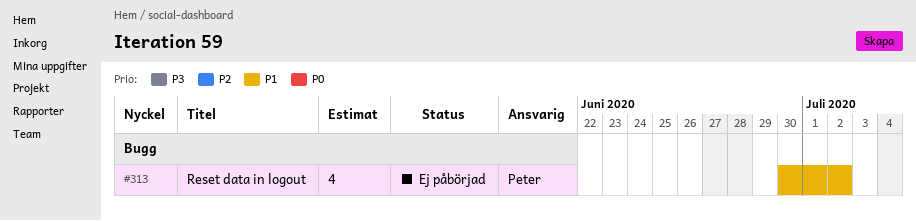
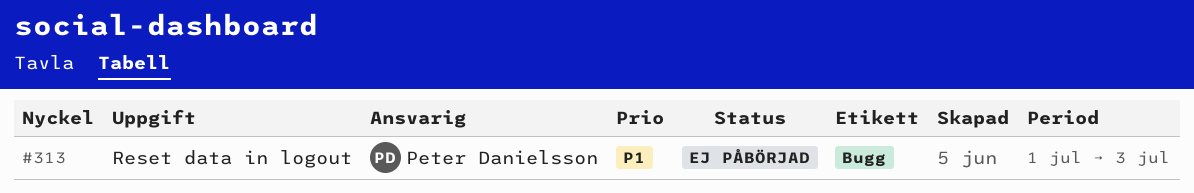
#313, start: Jun 30 -> Jul 1
#313, due: Jul 2 -> Jul 3

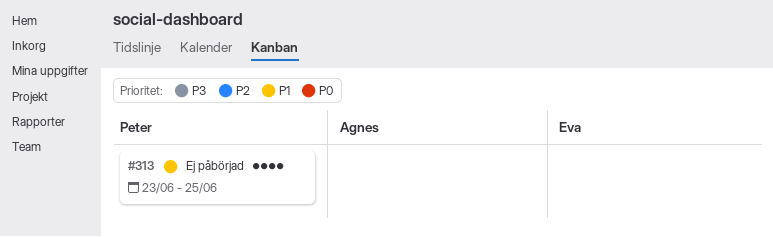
#313, start: Jul 1 -> Jun 23
#313, due: Jul 3 -> Jun 25

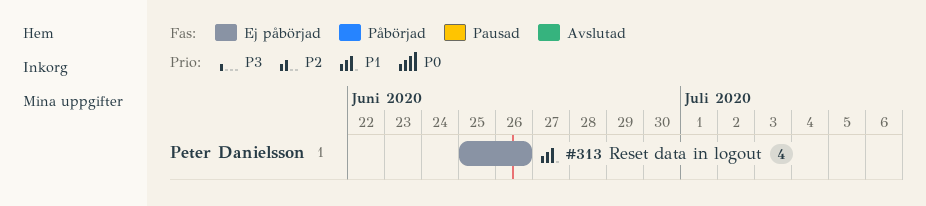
#313, start: Jun 23 -> Jun 25
#313, due: Jun 25 -> Jun 26

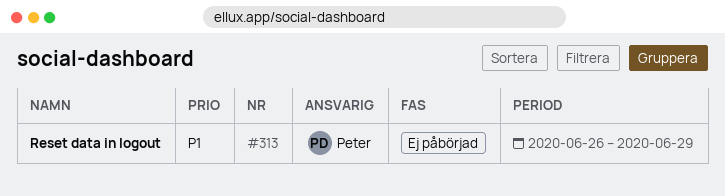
#313, start: Jun 25 -> Jun 26
#313, due: Jun 26 -> Jun 29

